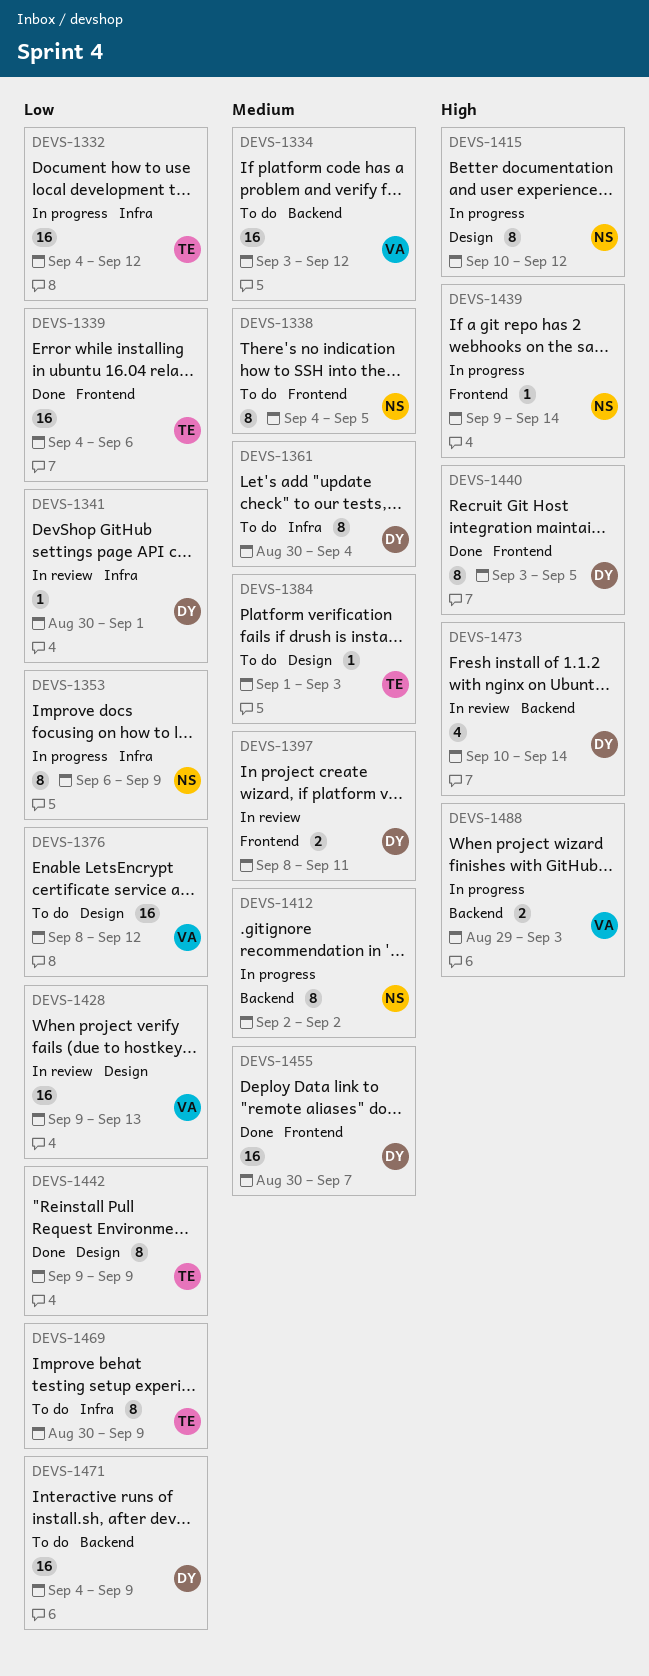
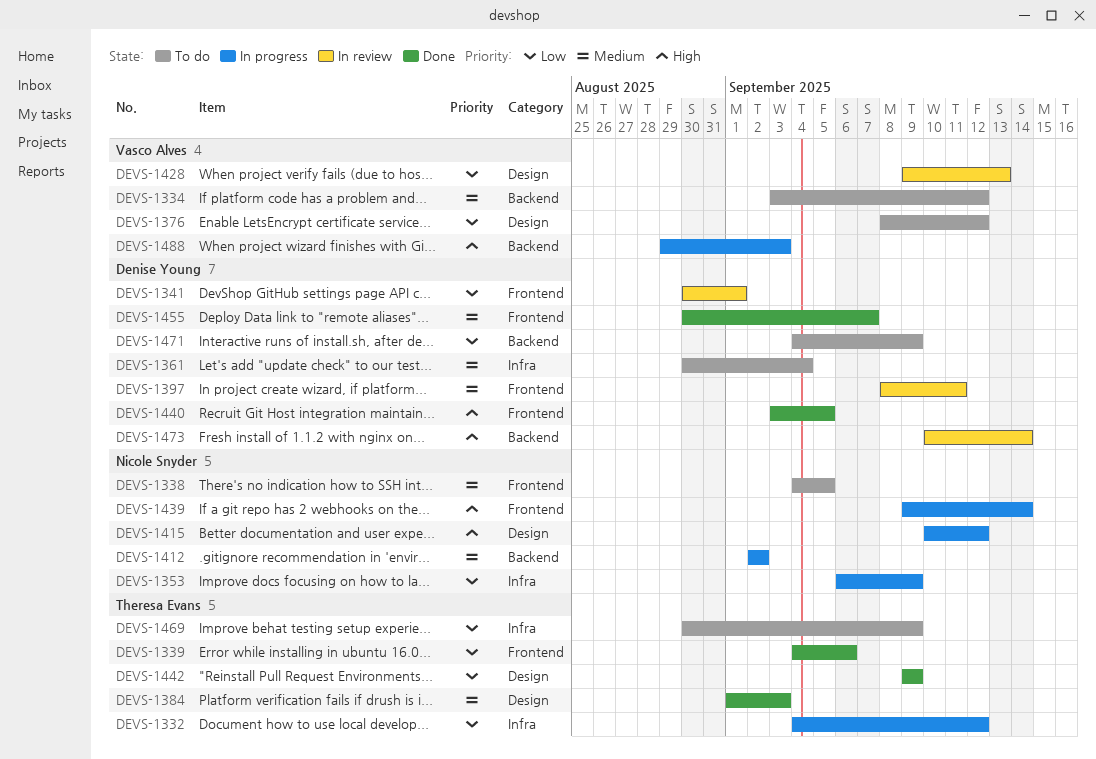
DEVS-1341, label: Infra -> Frontend
DEVS-1384, status: To do -> Done

